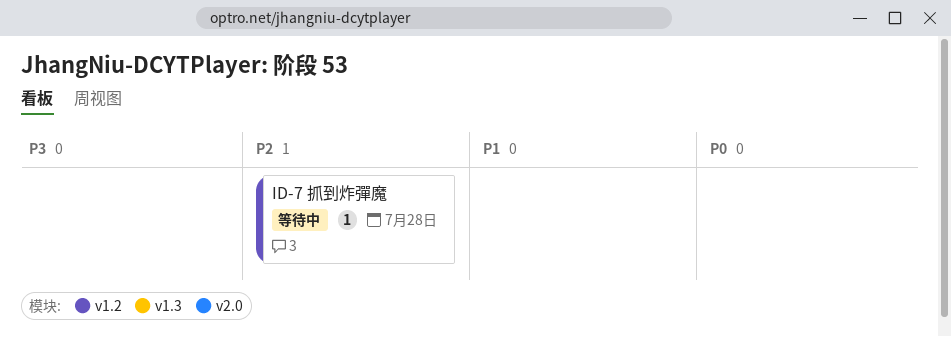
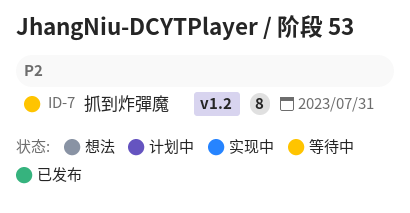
ID-7, estimate: 1 -> 8
ID-7, due: Jul 28 -> Jul 31

